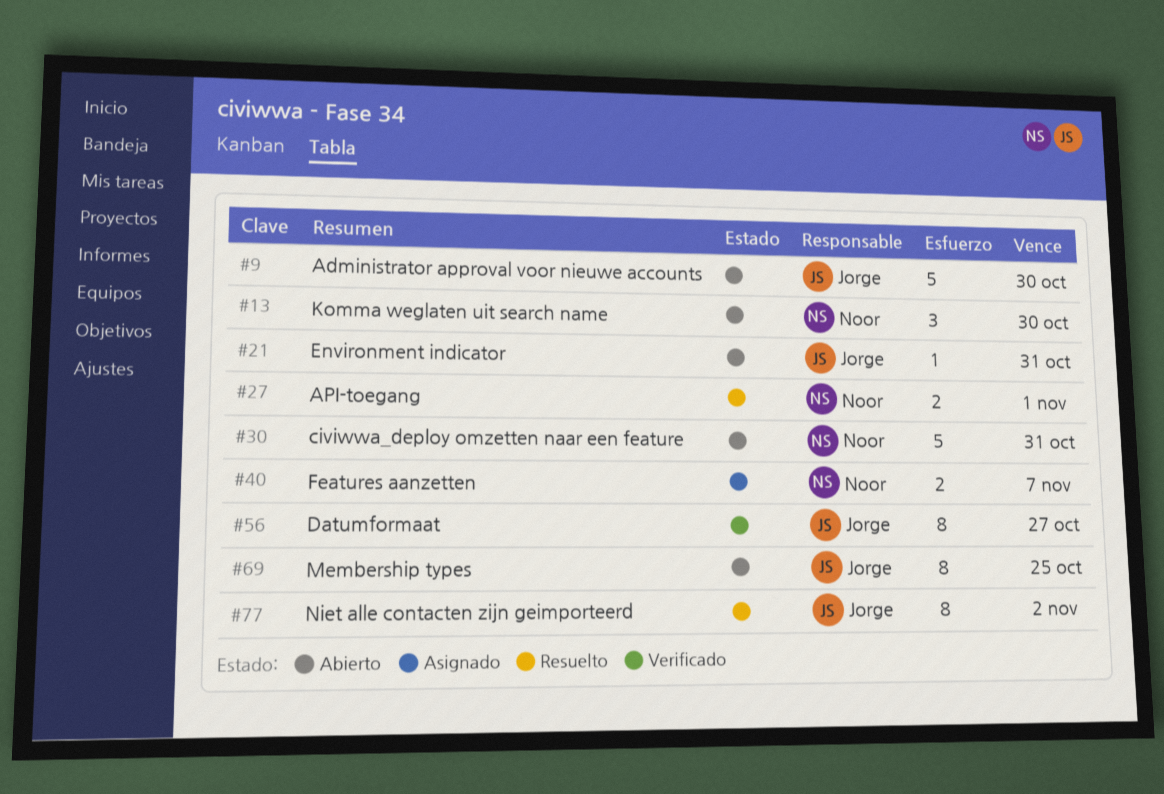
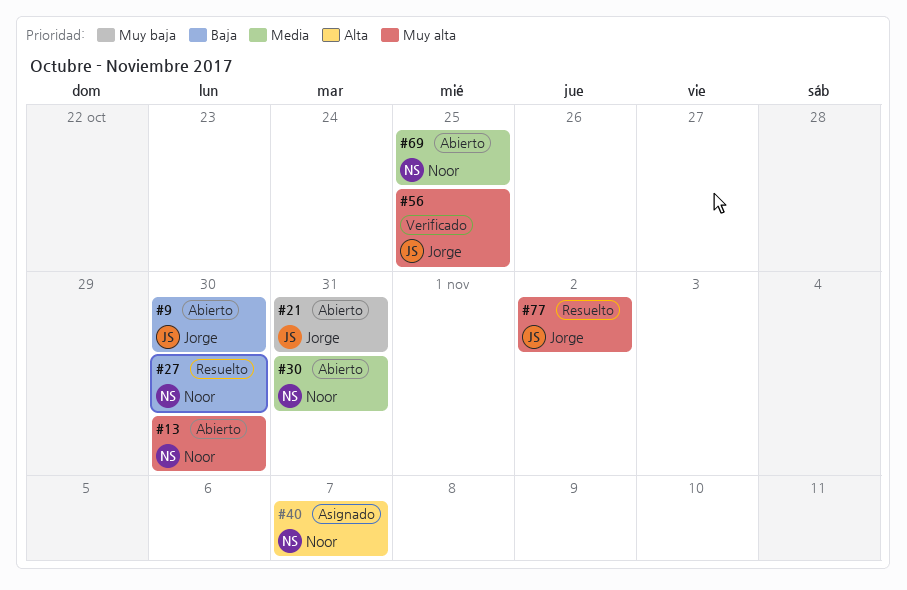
#27, due: Nov 1 -> Oct 30
#56, due: Oct 27 -> Oct 25
#69, owner: Jorge -> Noor

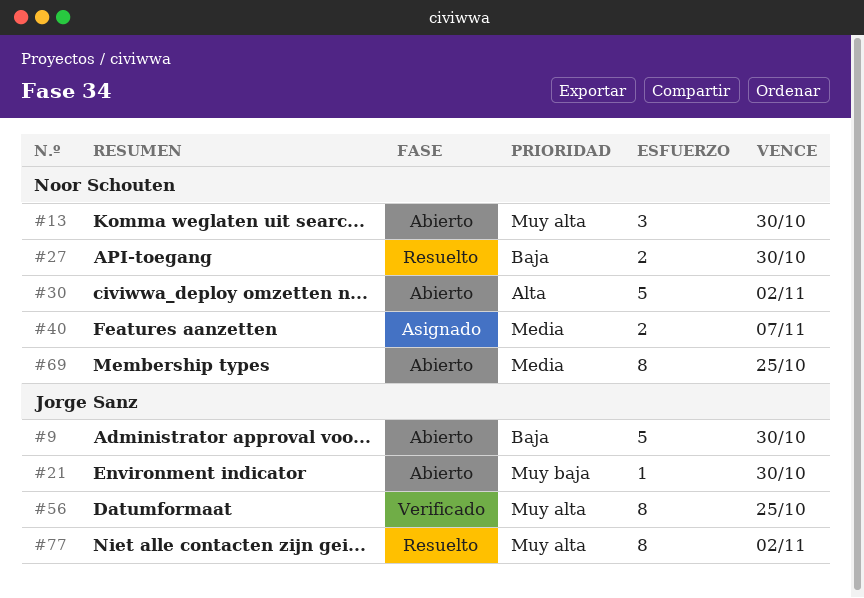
#21, due: Oct 31 -> Oct 30
#30, priority: Media -> Alta
#30, due: Oct 31 -> Nov 2
#40, priority: Alta -> Media

